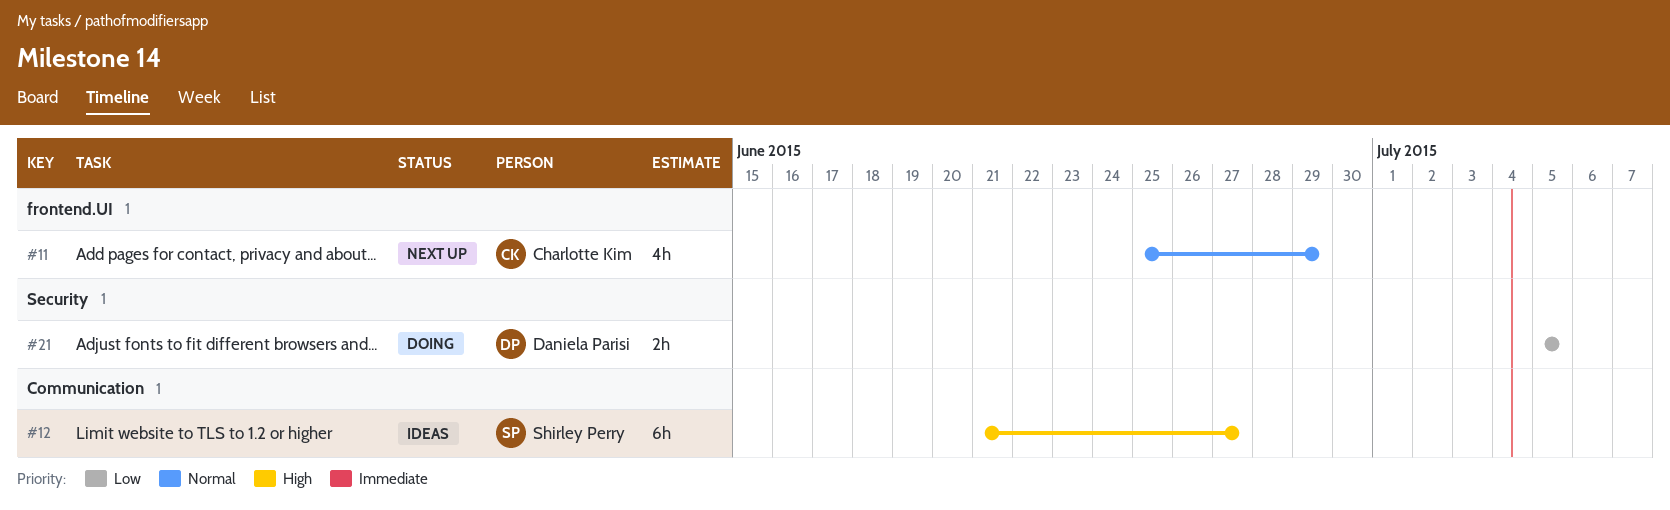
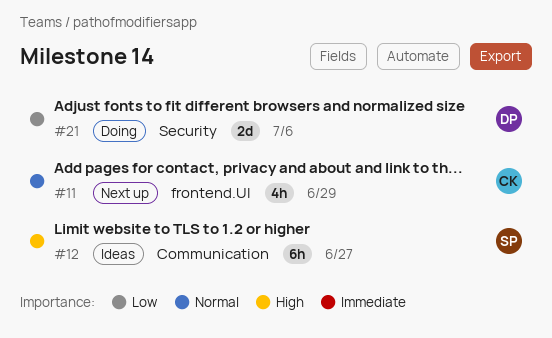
#21, estimate: 2h -> 2d
#21, due: Jul 5 -> Jul 6

